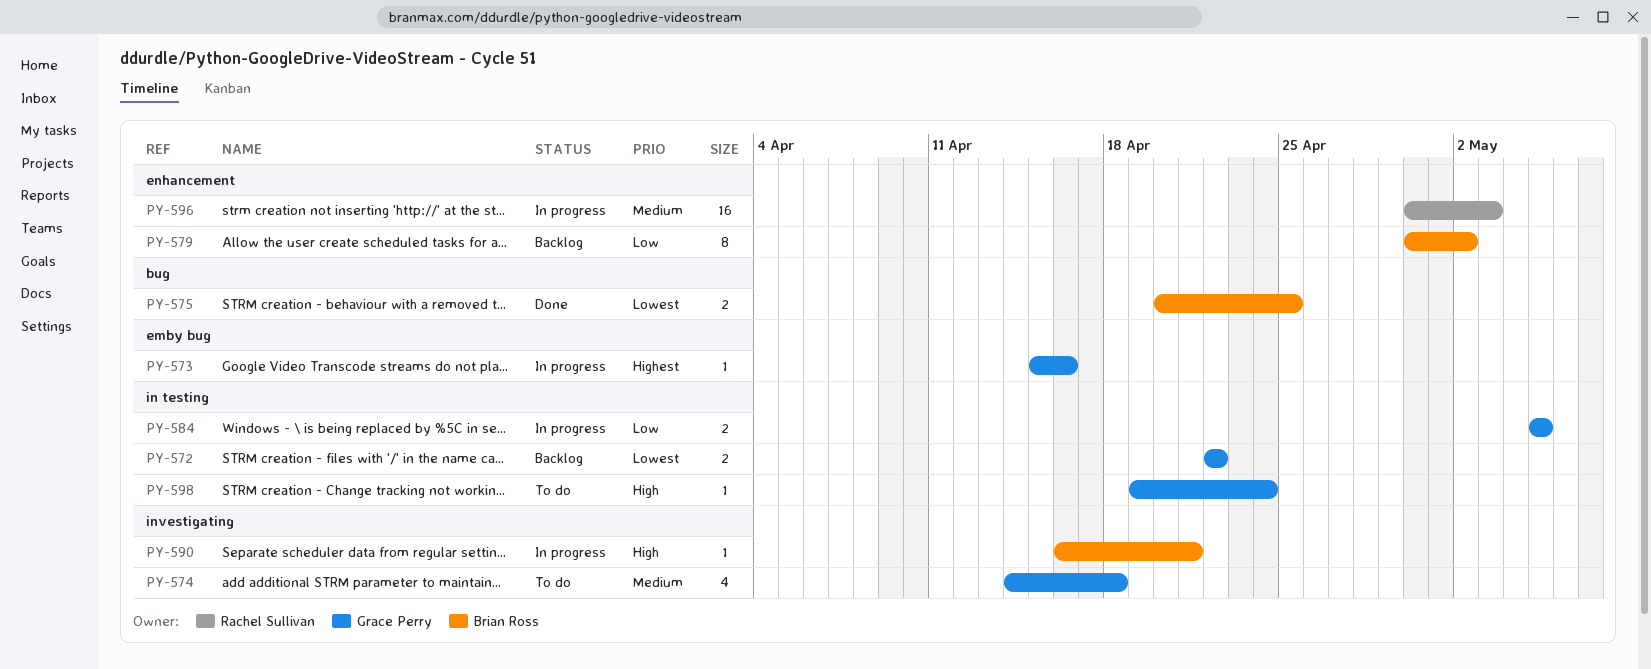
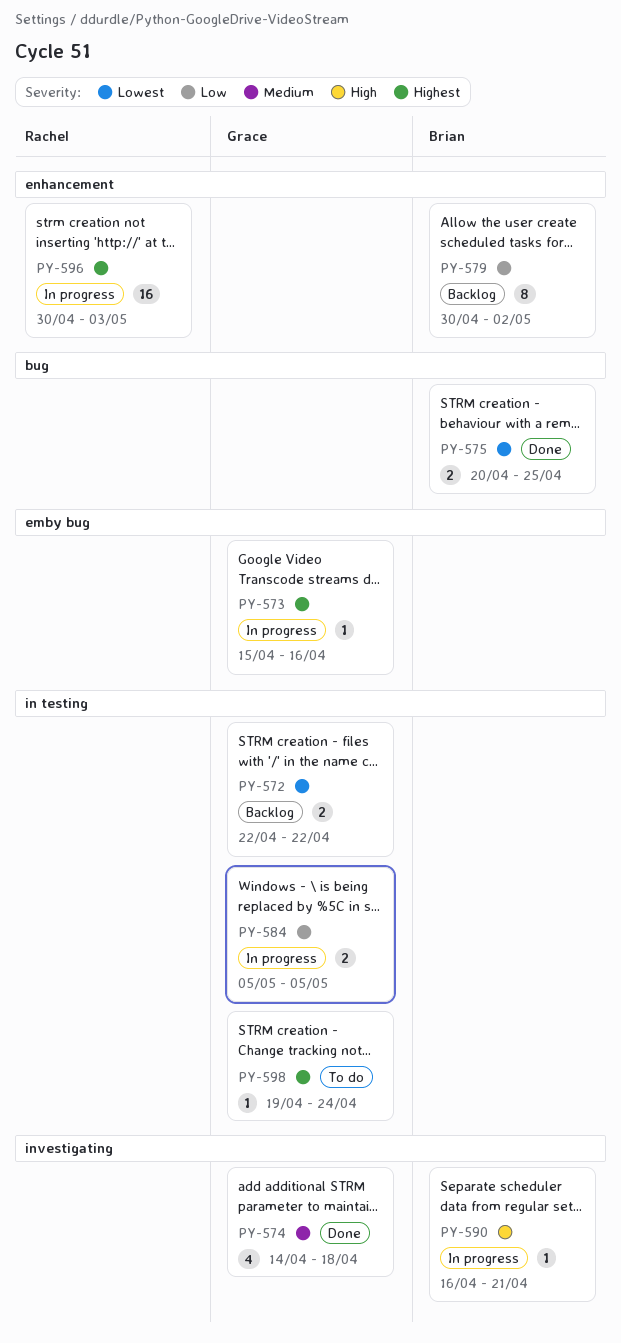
PY-574, status: To do -> Done
PY-596, priority: Medium -> Highest
PY-598, priority: High -> Highest

